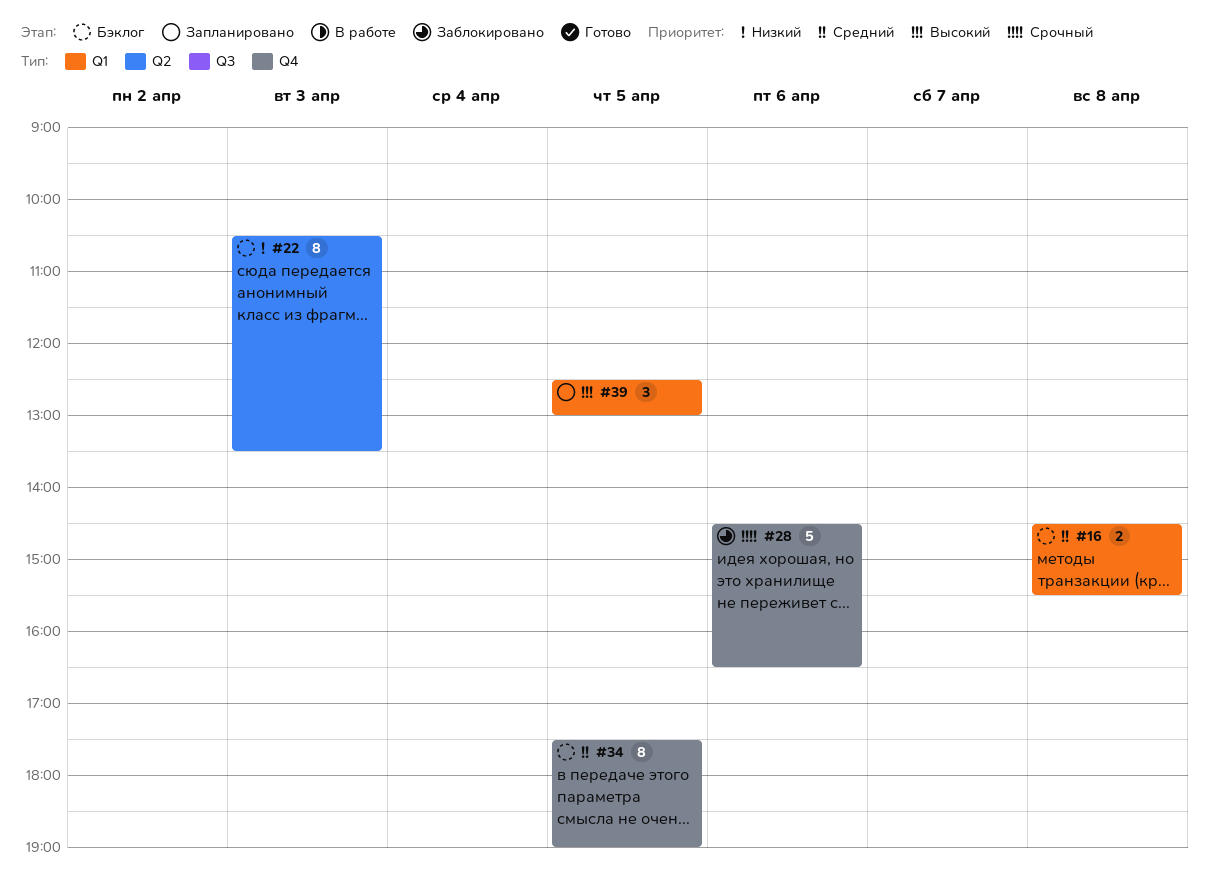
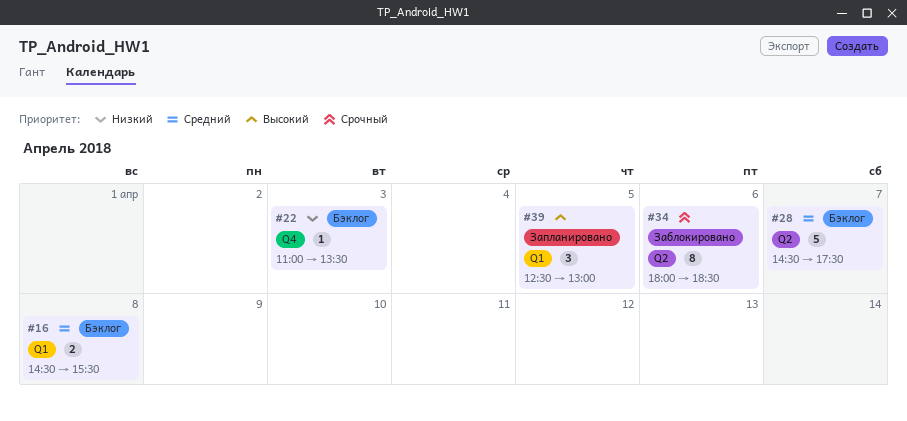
#22, label: Q2 -> Q4
#22, estimate: 8 -> 1
#22, begins: 10:30 -> 11:00
#28, status: Заблокировано -> Бэклог
#28, priority: Срочный -> Средний
#28, label: Q4 -> Q2
#28, day: Apr 6 -> Apr 7
#28, ends: 16:30 -> 17:30
#34, status: Бэклог -> Заблокировано
#34, priority: Средний -> Срочный
#34, label: Q4 -> Q2
#34, day: Apr 5 -> Apr 6
#34, begins: 17:30 -> 18:00
#34, ends: 19:00 -> 18:30

